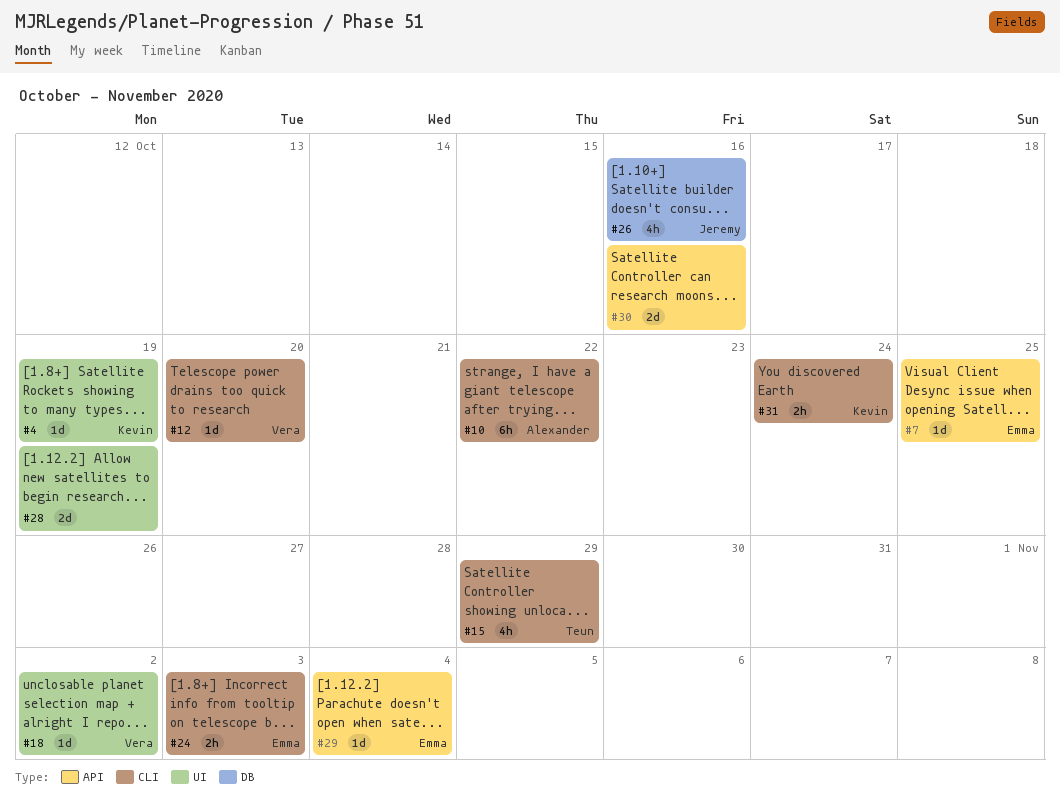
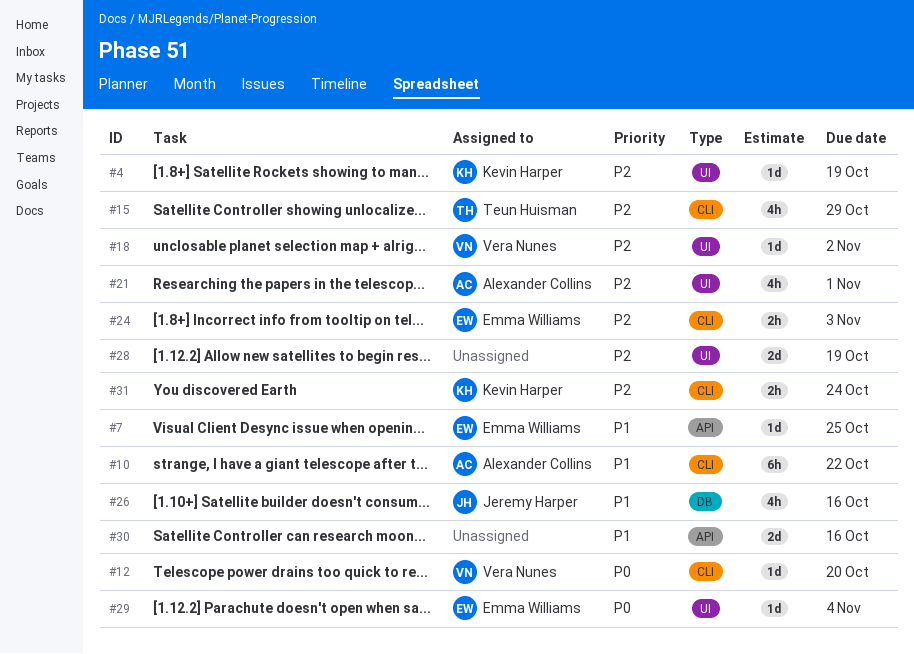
#21: none -> present
#29, label: API -> UI

